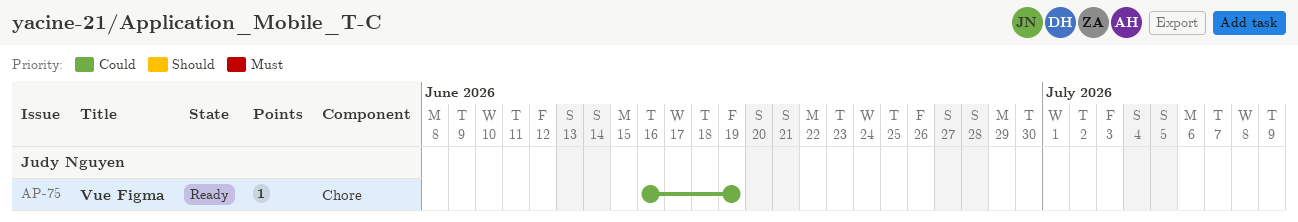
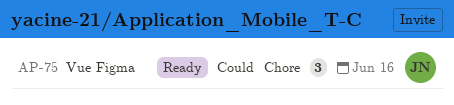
AP-75, estimate: 1 -> 3
AP-75, due: Jun 19 -> Jun 16

